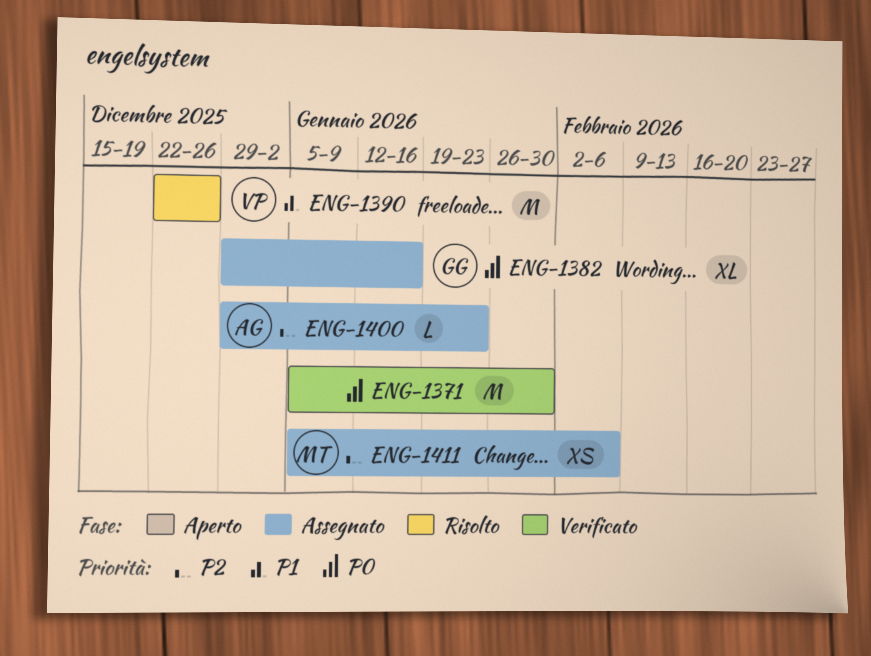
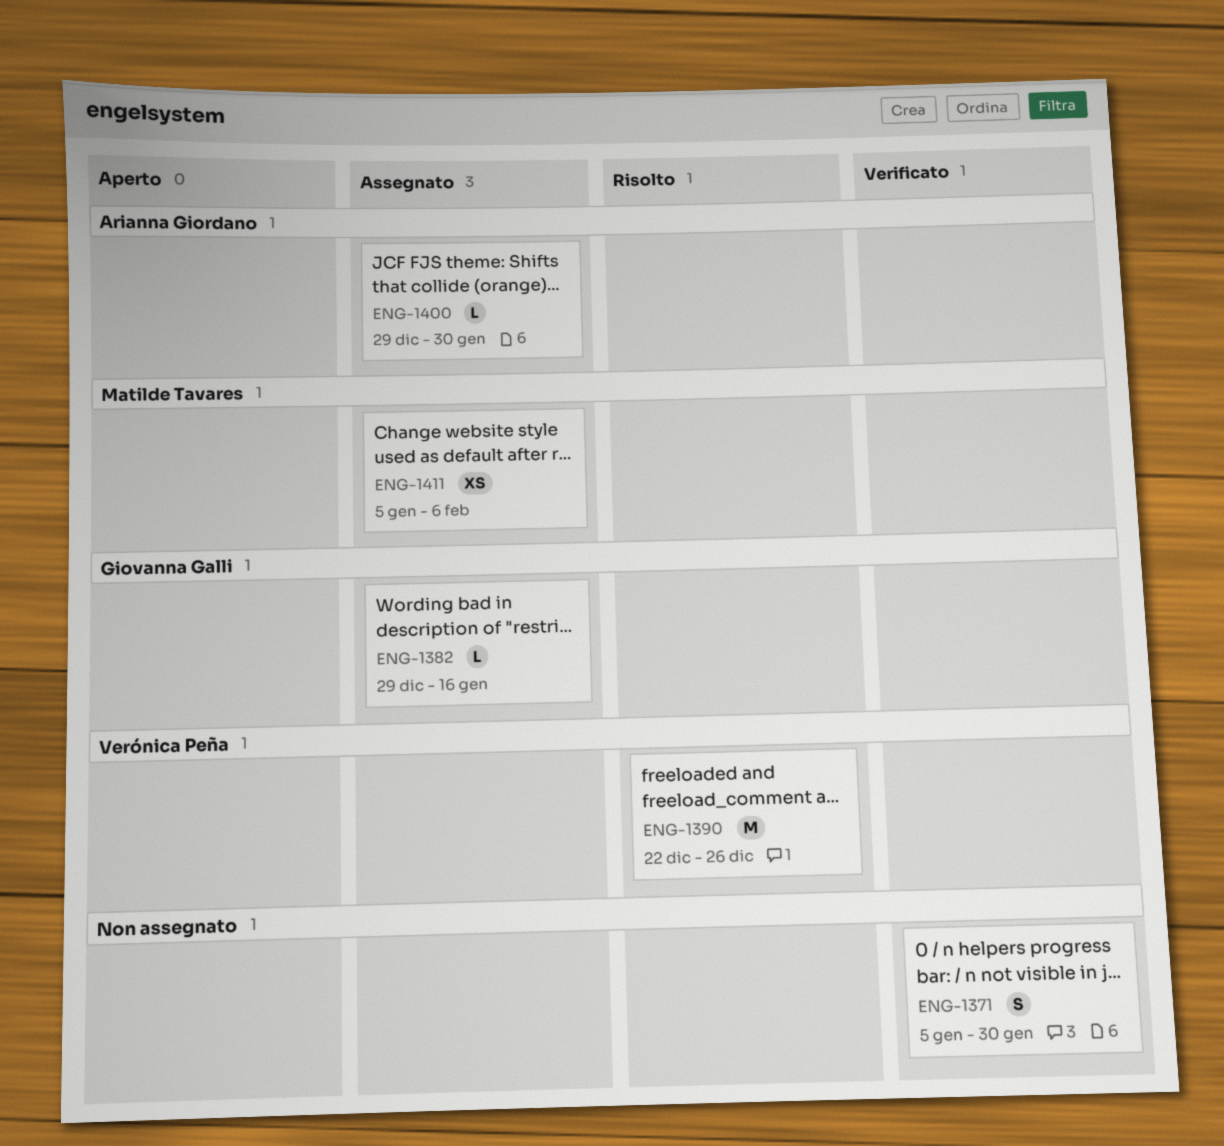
ENG-1371, estimate: M -> S
ENG-1382, estimate: XL -> L
ENG-1400, due: Jan 23 -> Jan 30

